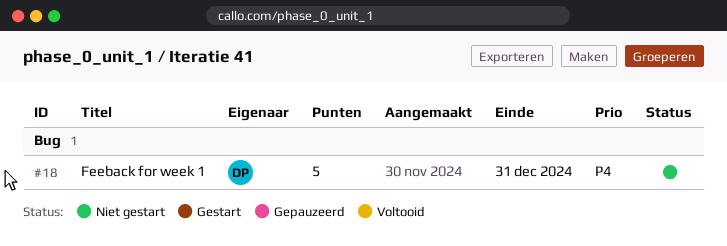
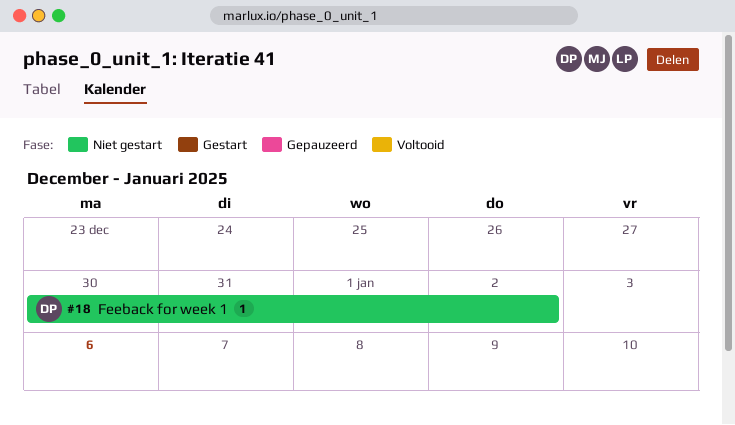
#18, estimate: 5 -> 1
#18, due: Dec 31 -> Jan 2

